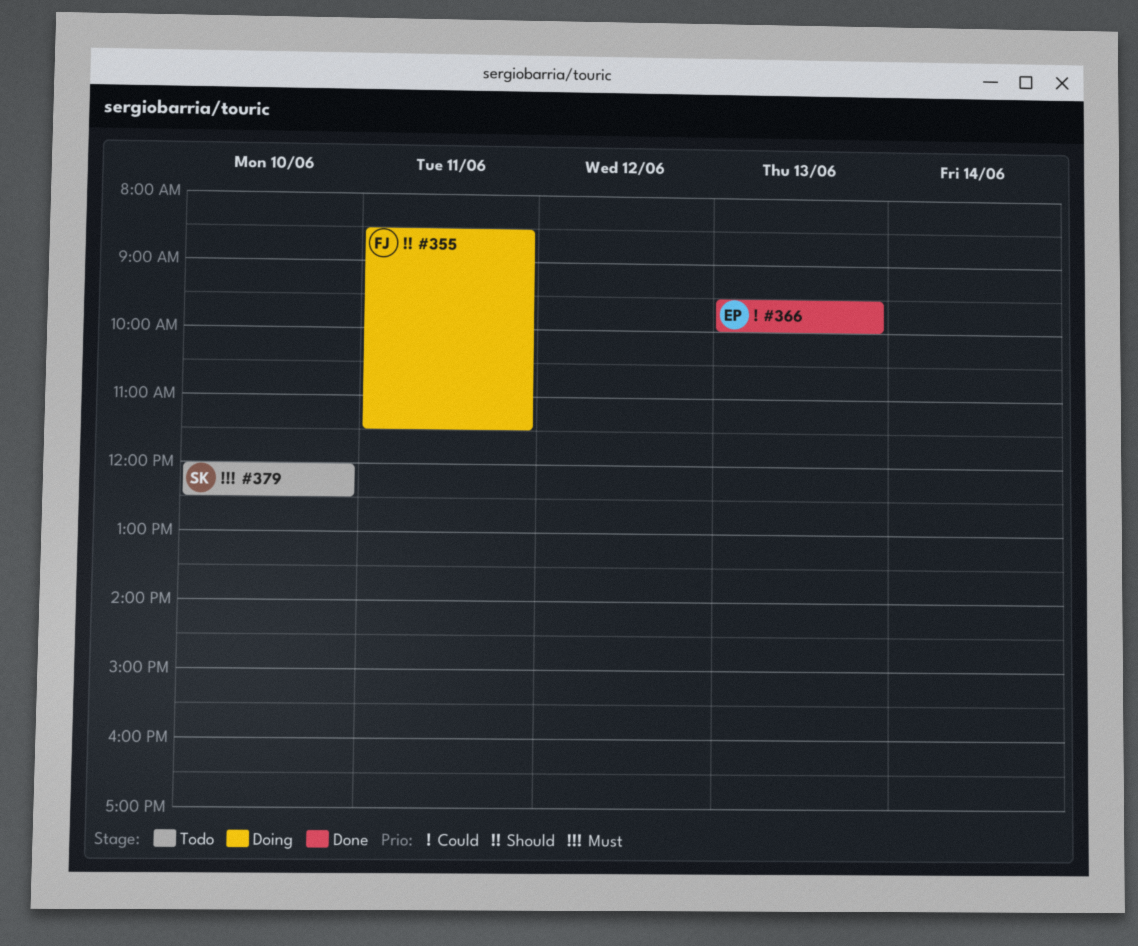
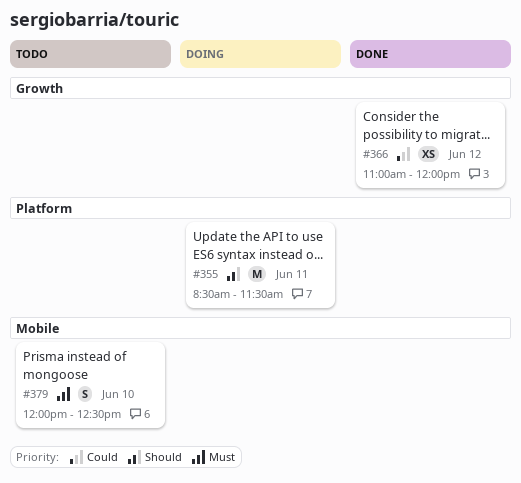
#366, day: Jun 13 -> Jun 12
#366, begins: 09:30 -> 11:00
#366, ends: 10:00 -> 12:00

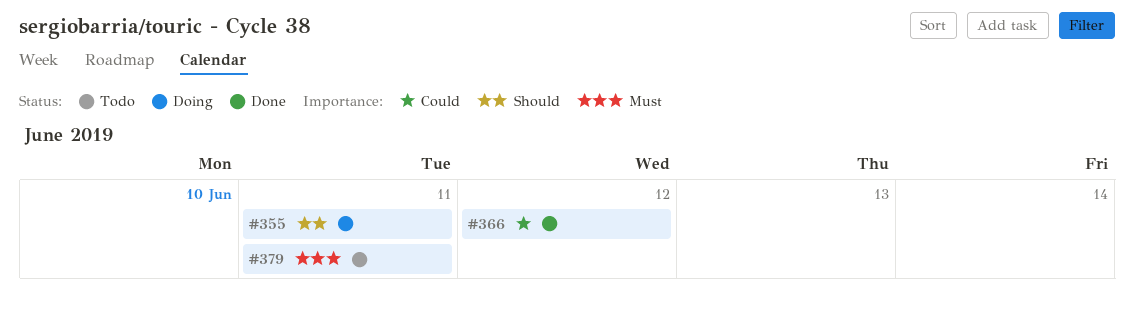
#379, day: Jun 10 -> Jun 11

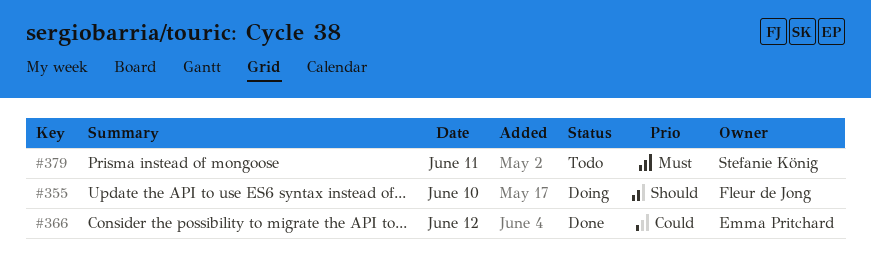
#355, day: Jun 11 -> Jun 10

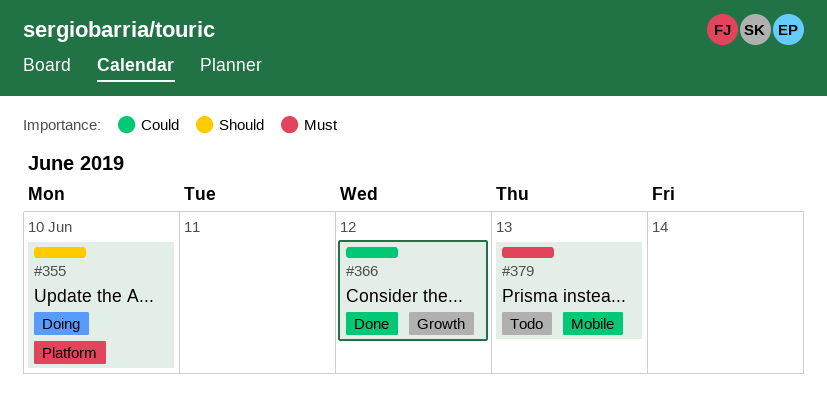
#379, day: Jun 11 -> Jun 13

